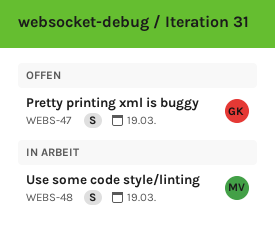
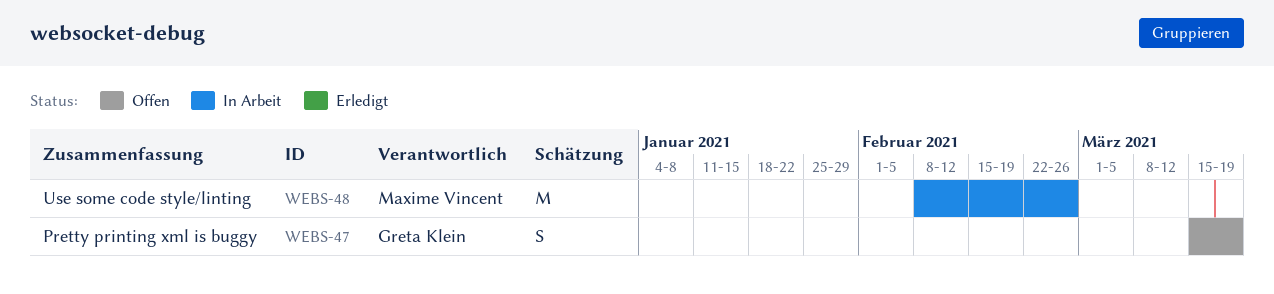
WEBS-48, estimate: S -> M
WEBS-48, due: Mar 19 -> Feb 26

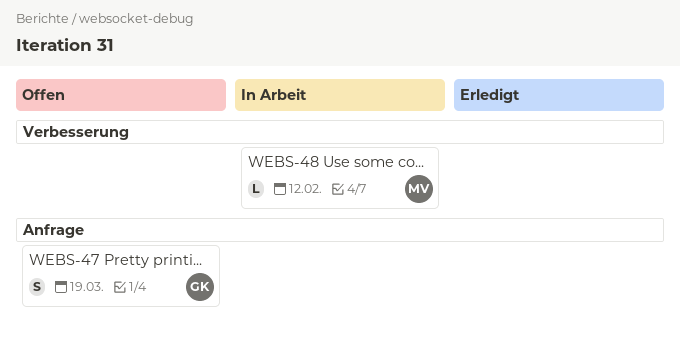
WEBS-48, estimate: M -> L
WEBS-48, due: Feb 26 -> Feb 12

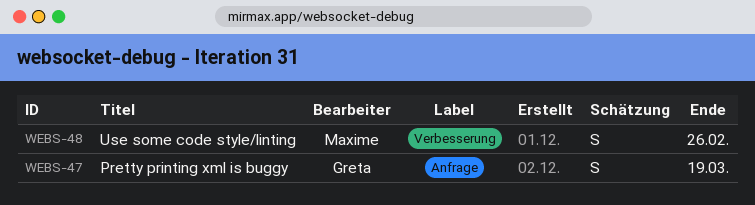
WEBS-48, estimate: L -> S
WEBS-48, due: Feb 12 -> Feb 26

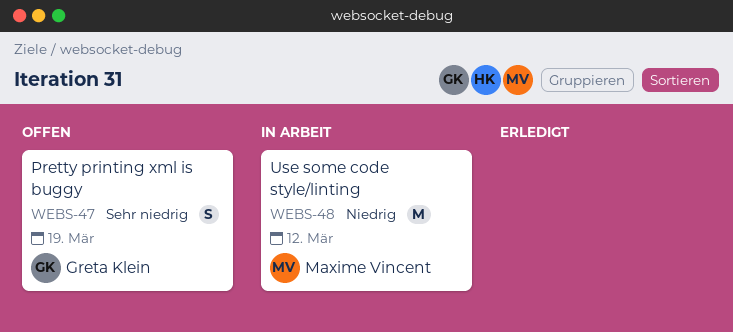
WEBS-48, estimate: S -> M
WEBS-48, due: Feb 26 -> Mar 12

